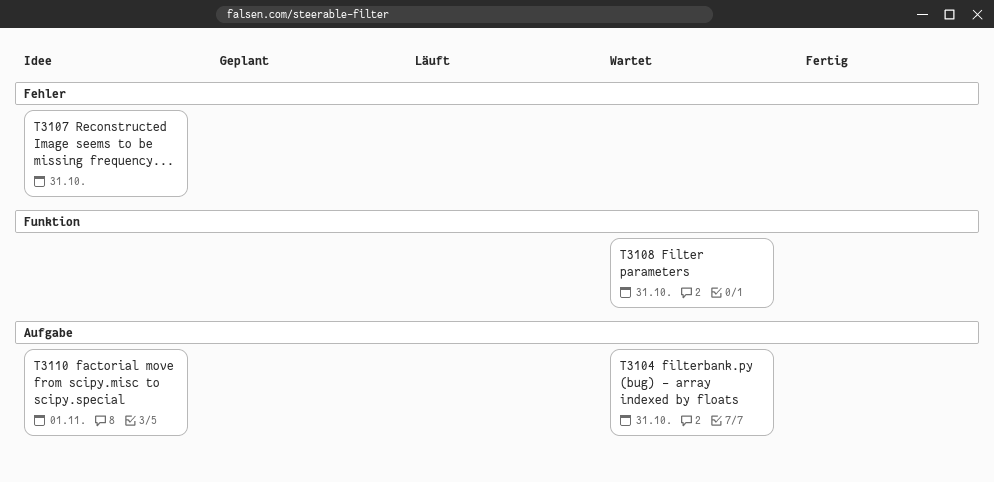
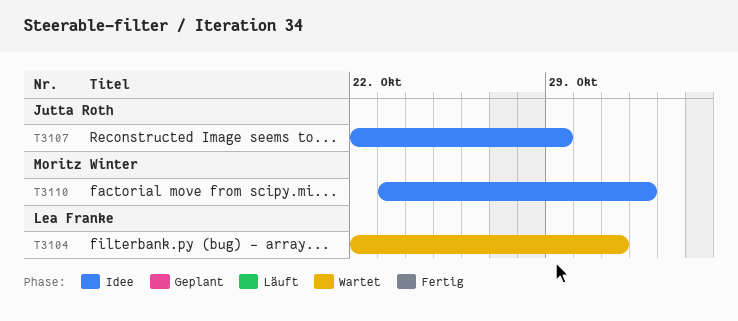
T3107, due: Oct 31 -> Oct 29
T3108: present -> none

